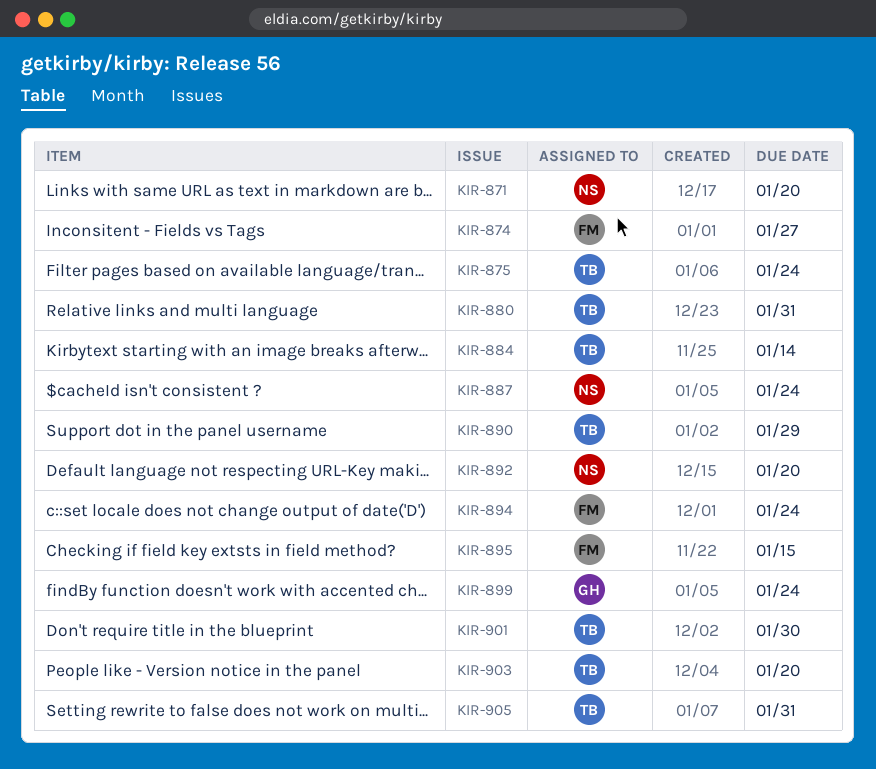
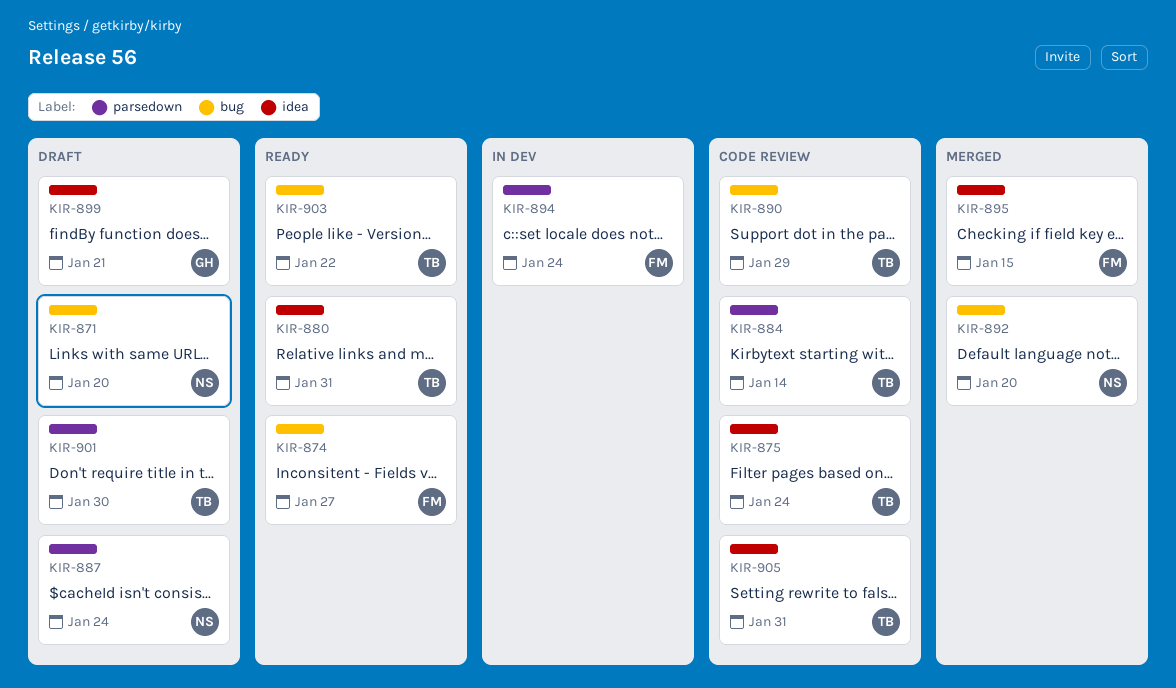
KIR-899, due: Jan 24 -> Jan 21
KIR-903, due: Jan 20 -> Jan 22

